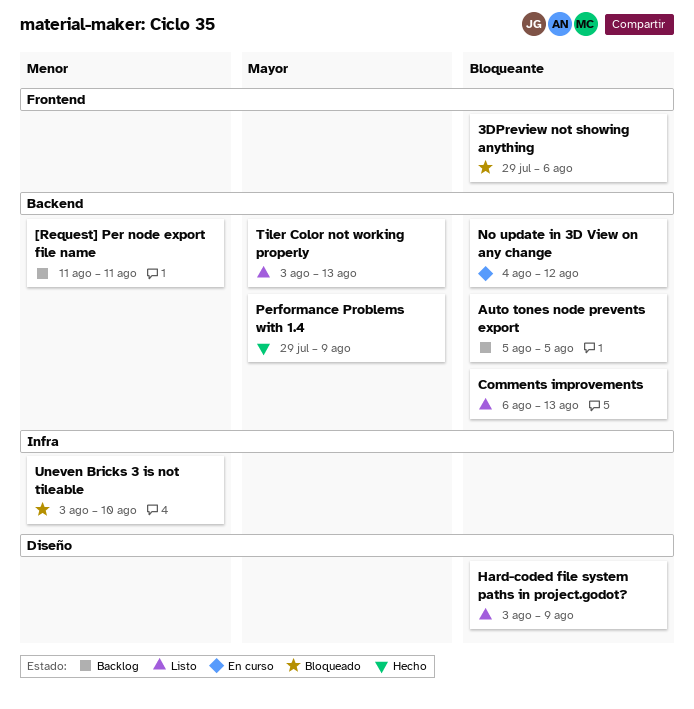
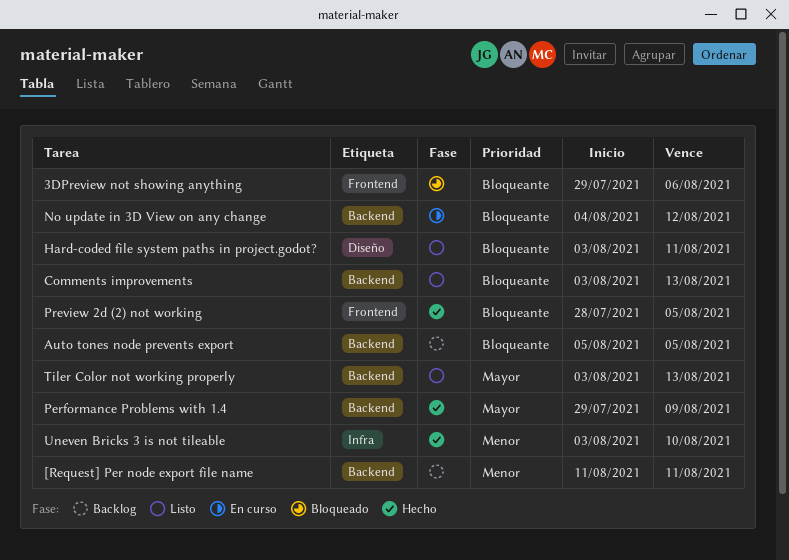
Comments improvements, start: Aug 6 -> Aug 3
Hard-coded file system paths in project.godot?, due: Aug 9 -> Aug 11
Preview 2d (2) not working: none -> present
Uneven Bricks 3 is not tileable, status: Bloqueado -> Hecho

